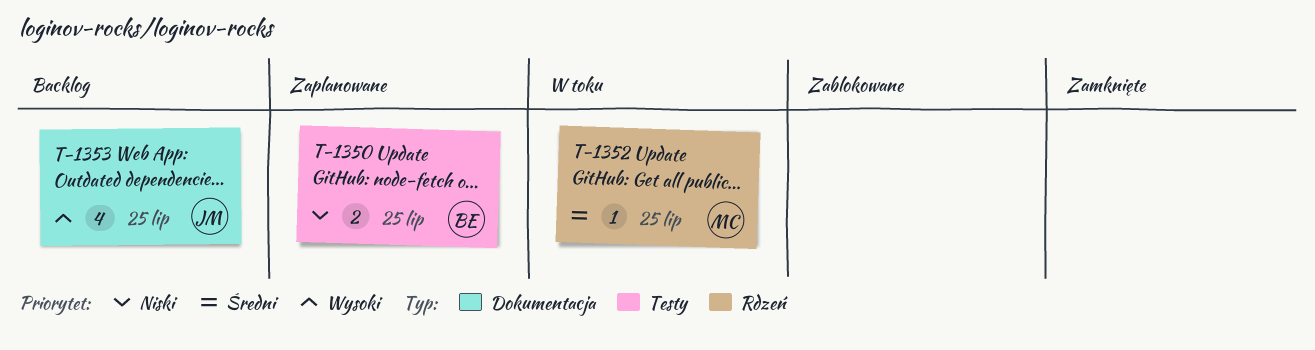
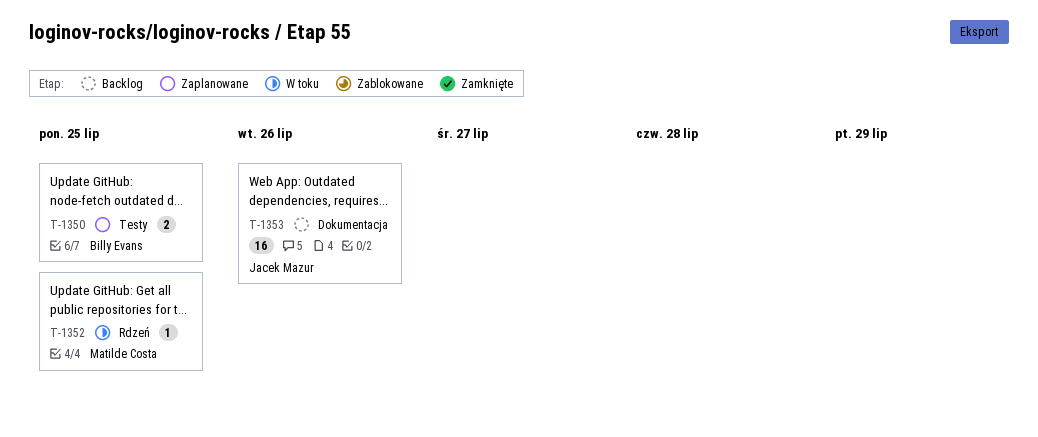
T-1353, estimate: 4 -> 16
T-1353, due: Jul 25 -> Jul 26

